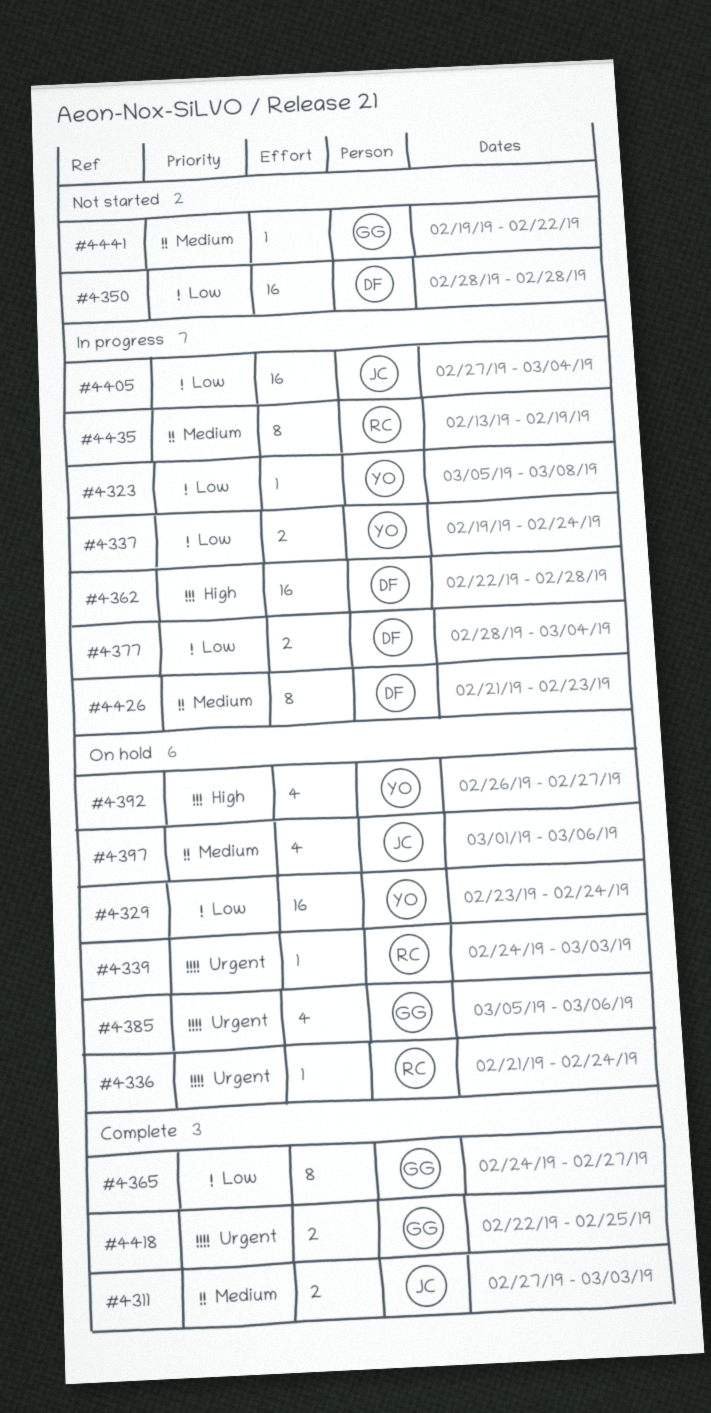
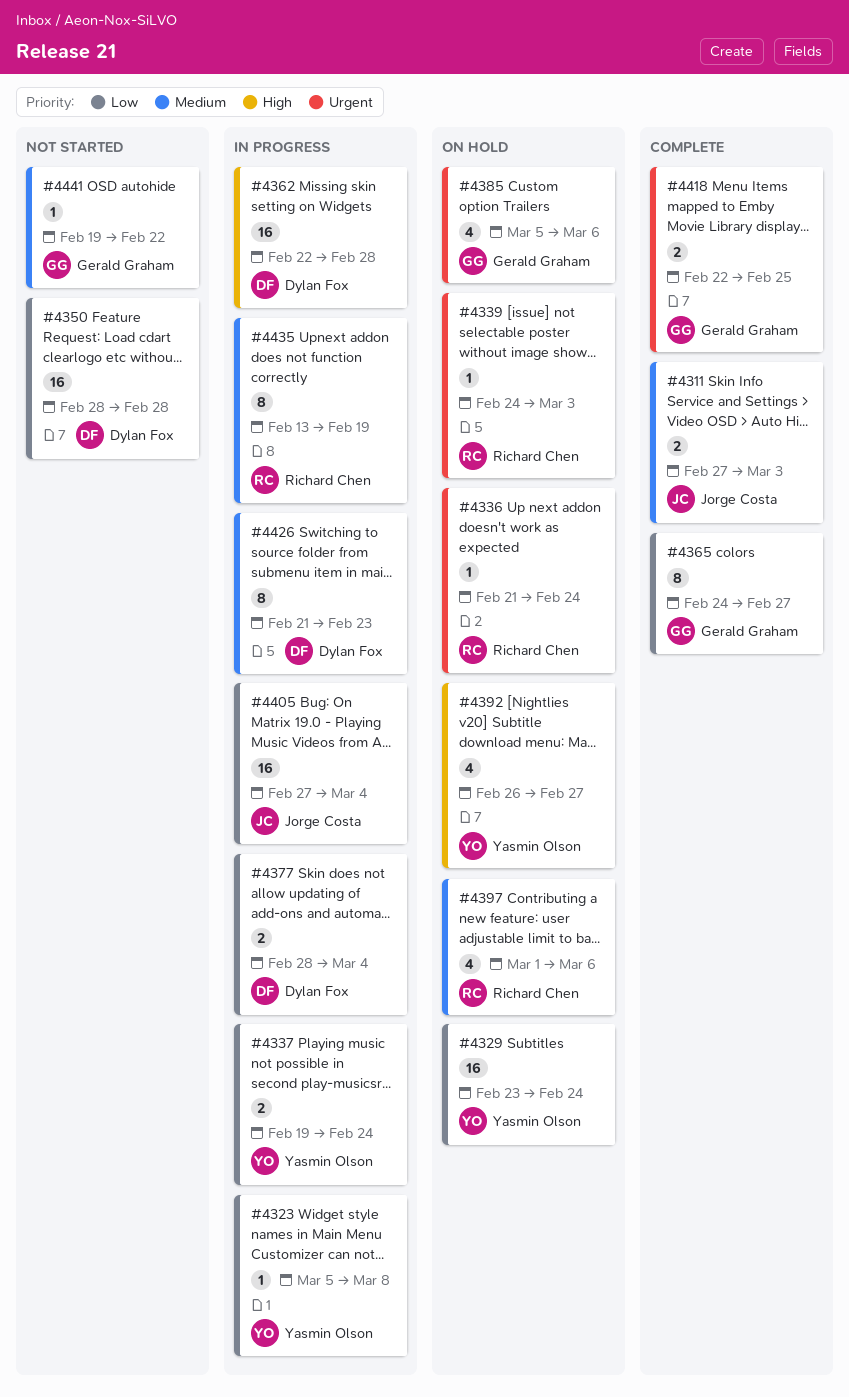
#4397, owner: Jorge Costa -> Richard Chen

